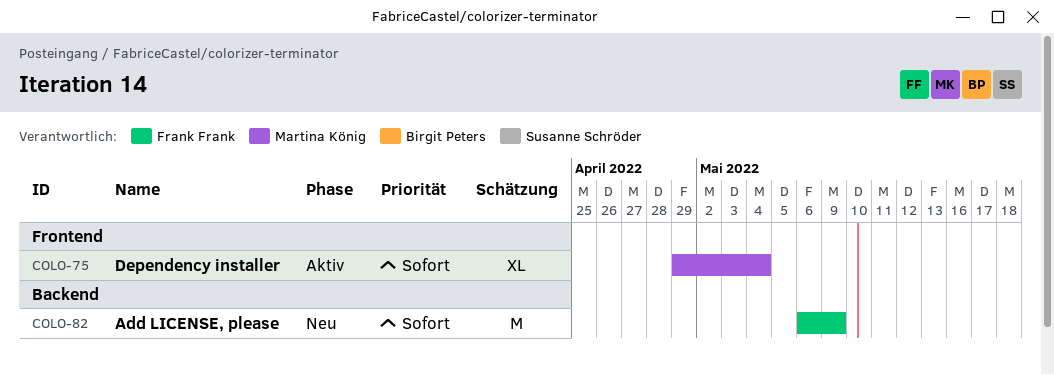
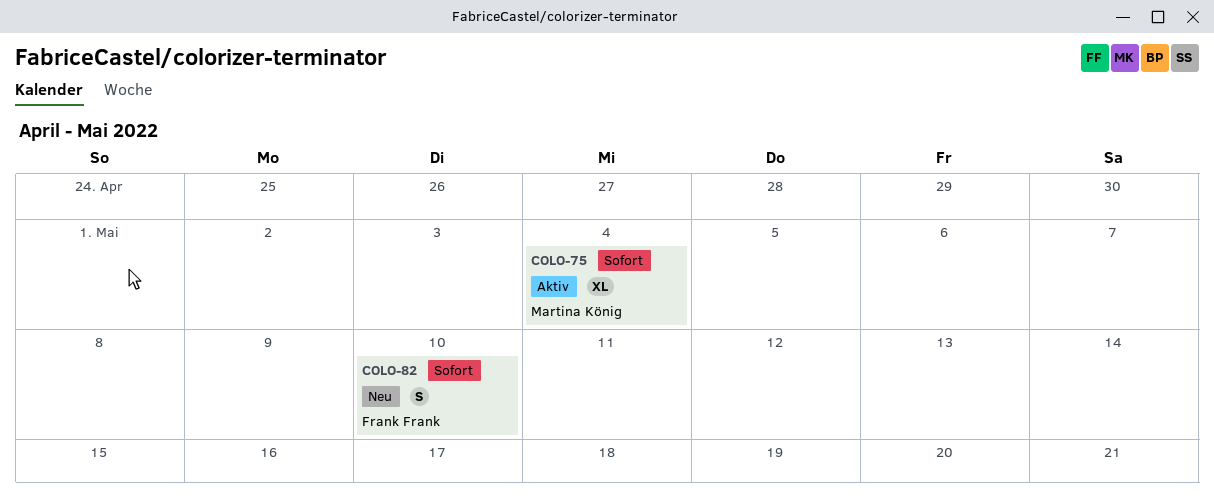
COLO-82, estimate: M -> S
COLO-82, due: May 9 -> May 10

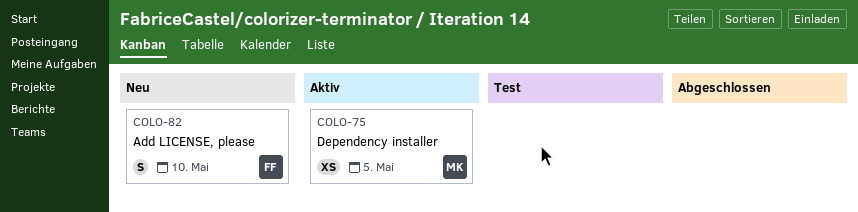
COLO-75, estimate: XL -> XS
COLO-75, due: May 4 -> May 5

